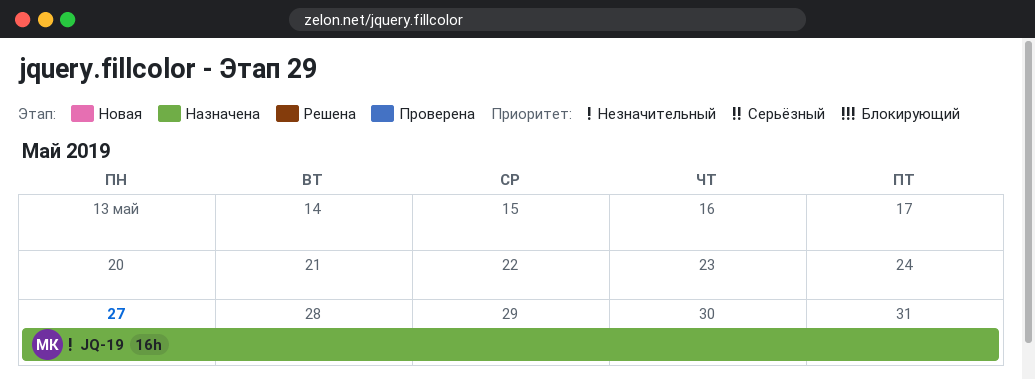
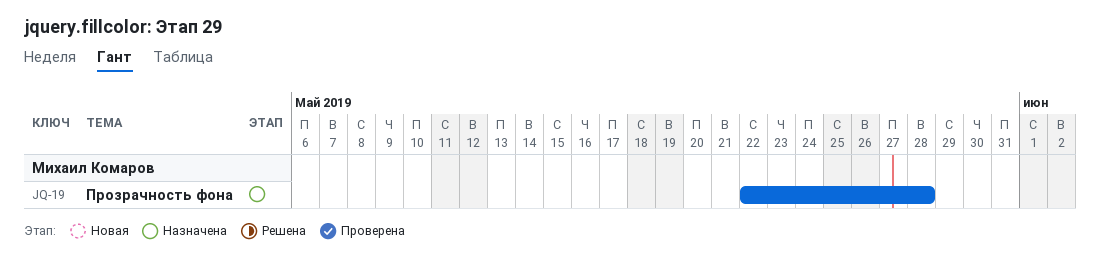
JQ-19, start: May 27 -> May 22
JQ-19, due: May 31 -> May 28

